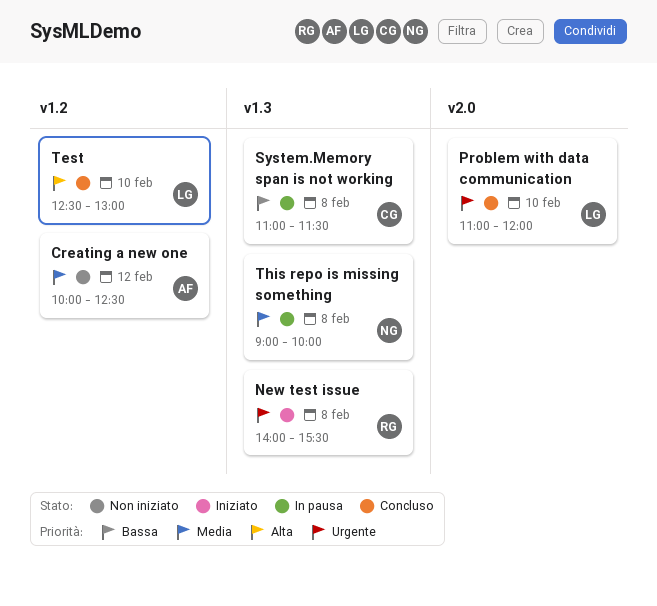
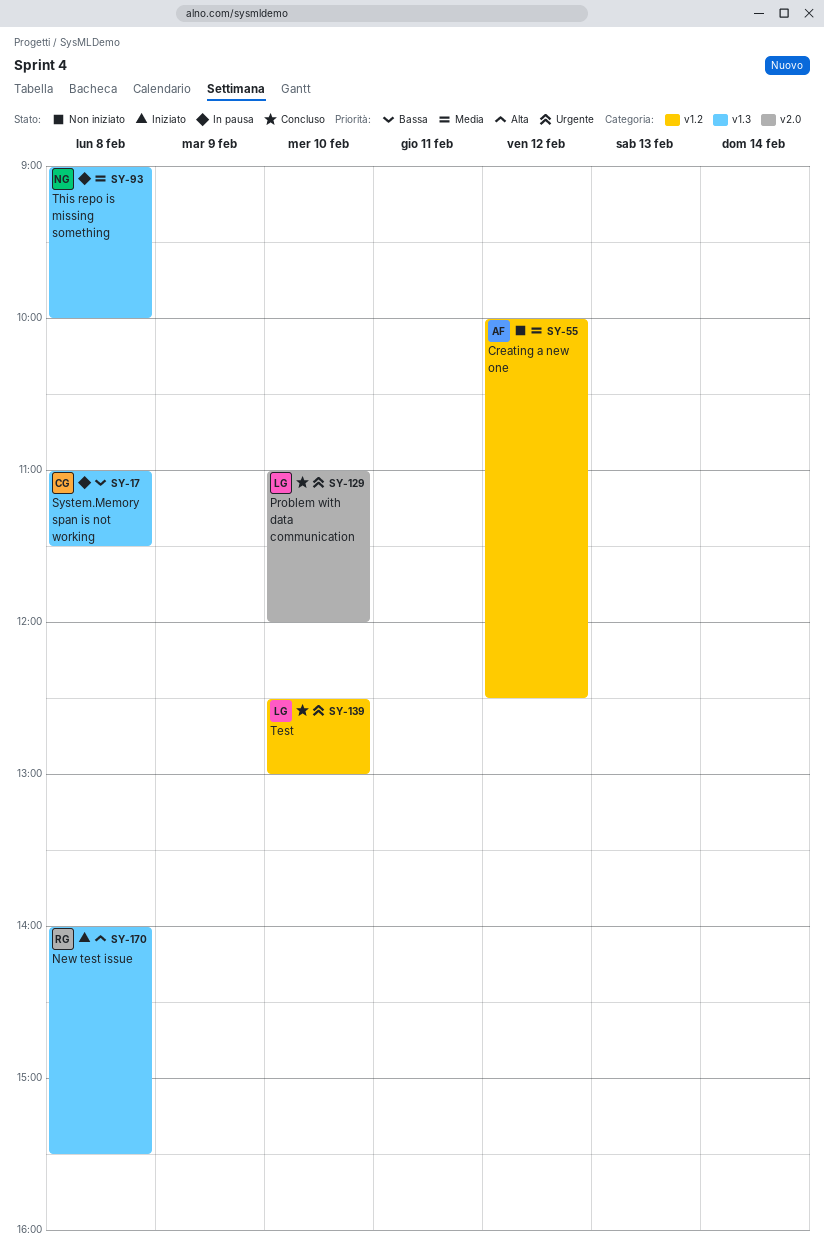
New test issue, priority: Urgente -> Alta
Test, priority: Alta -> Urgente

